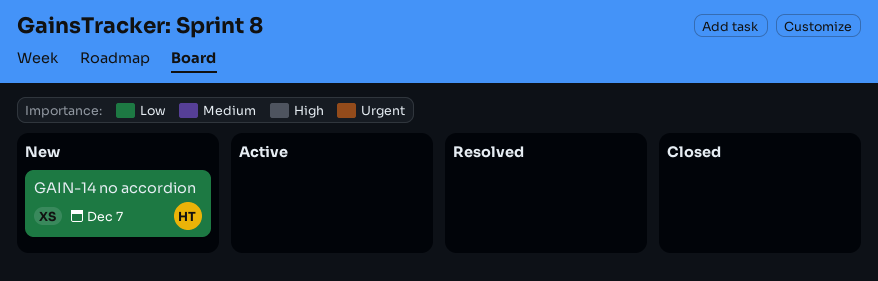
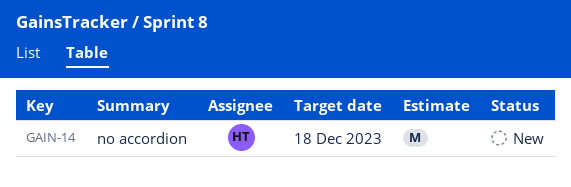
GAIN-14, estimate: XS -> M
GAIN-14, due: Dec 7 -> Dec 18

